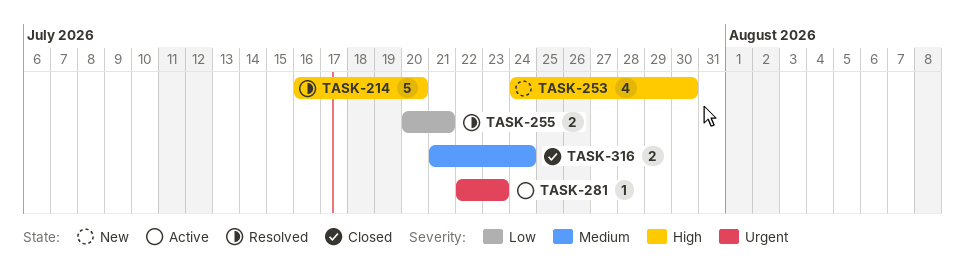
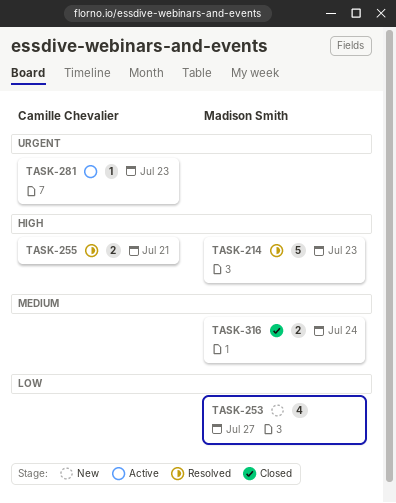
TASK-214, due: Jul 20 -> Jul 23
TASK-253, priority: High -> Low
TASK-253, due: Jul 30 -> Jul 27
TASK-255, priority: Low -> High

